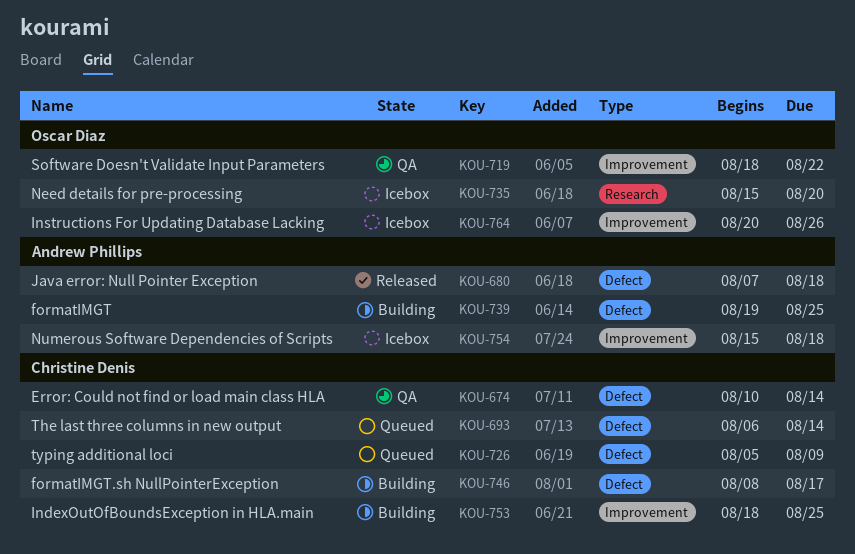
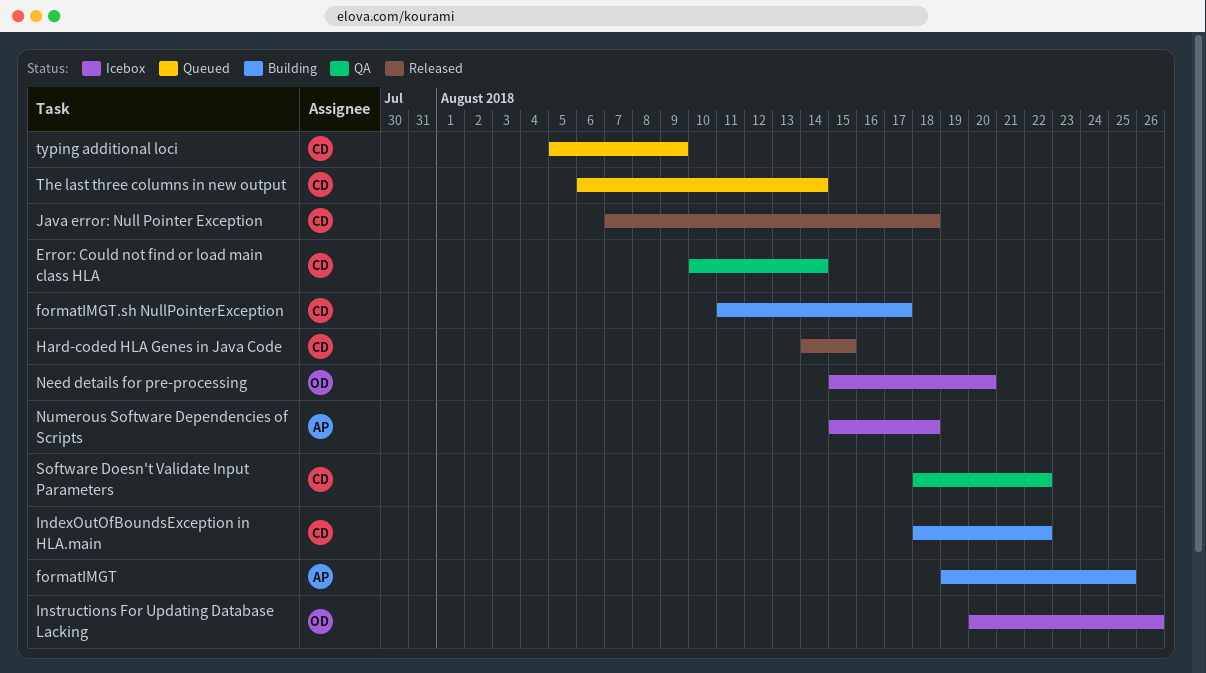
formatIMGT.sh NullPointerException, start: Aug 8 -> Aug 11
Hard-coded HLA Genes in Java Code: none -> present
IndexOutOfBoundsException in HLA.main, due: Aug 25 -> Aug 22
Java error: Null Pointer Exception, owner: Andrew Phillips -> Christine Denis
Software Doesn't Validate Input Parameters, owner: Oscar Diaz -> Christine Denis

